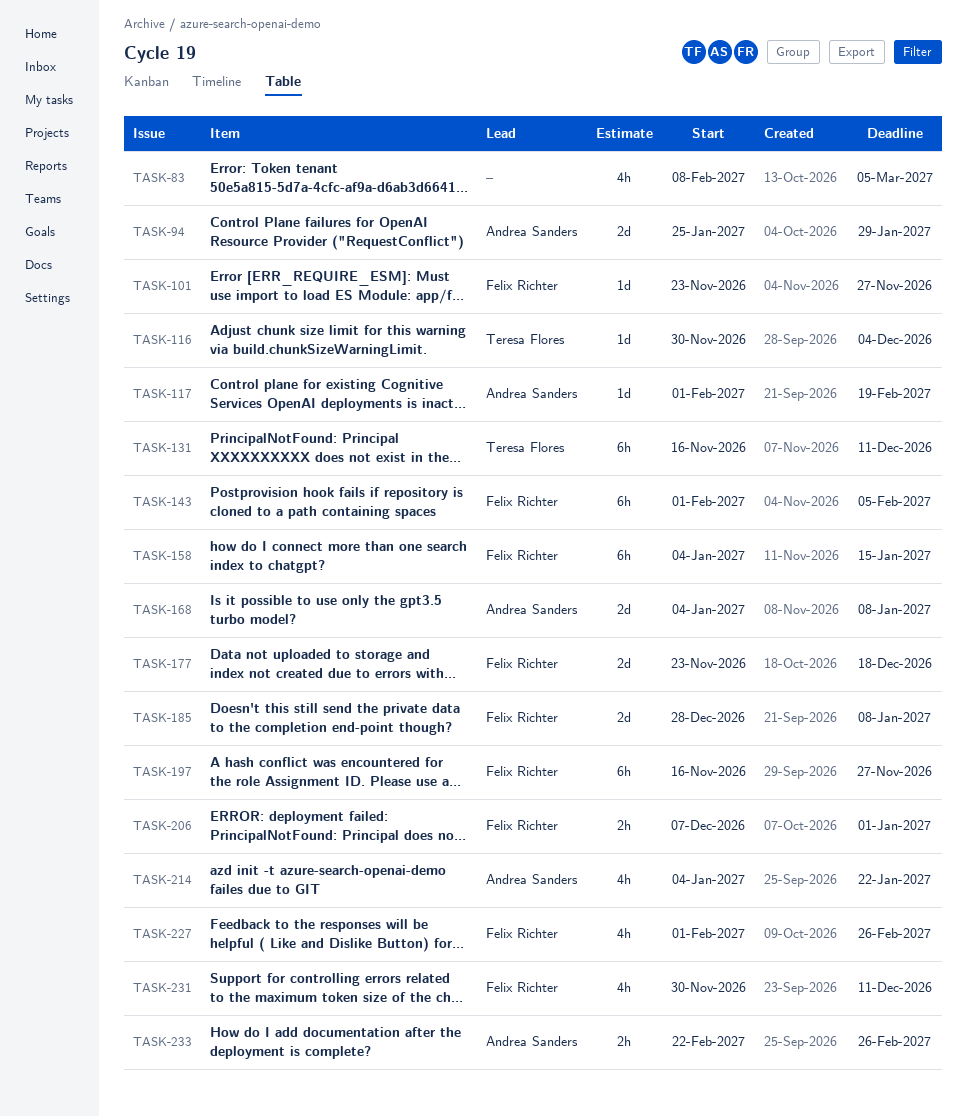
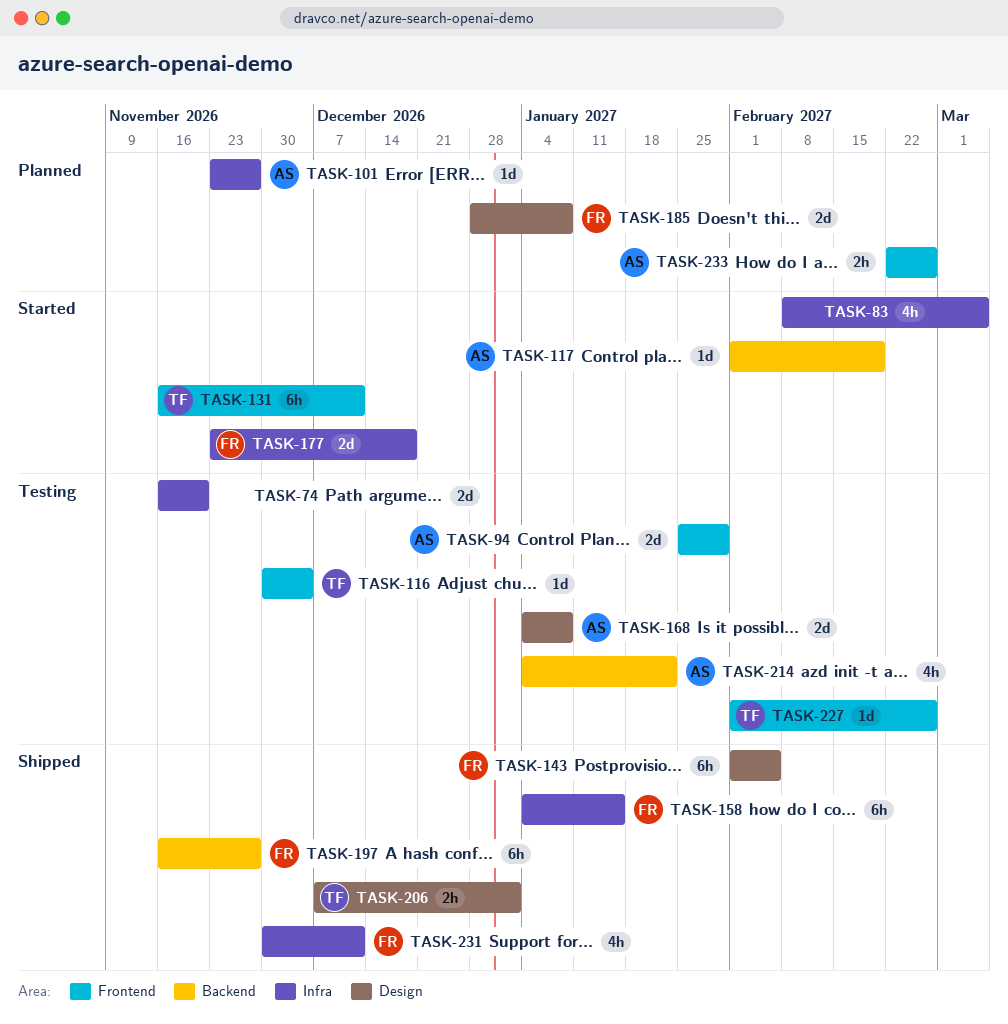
TASK-74: none -> present
TASK-101, owner: Felix Richter -> Andrea Sanders
TASK-206, owner: Felix Richter -> Teresa Flores
TASK-227, owner: Felix Richter -> Teresa Flores
TASK-227, estimate: 4h -> 1d

